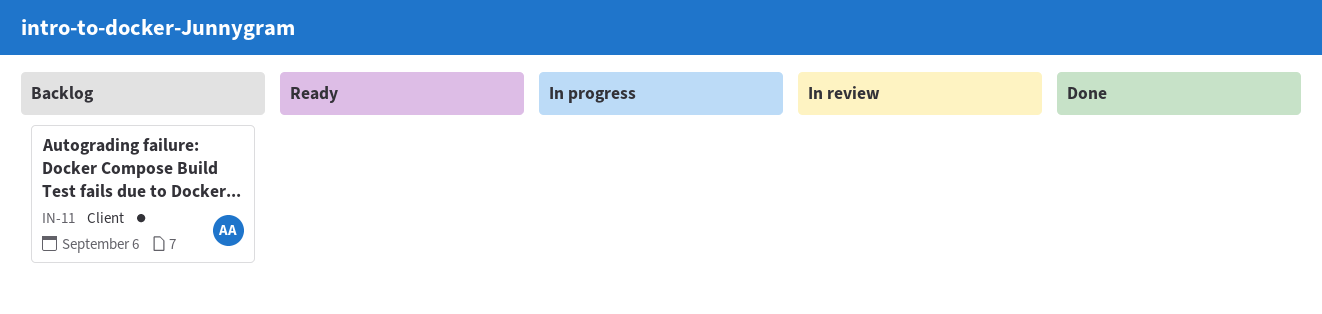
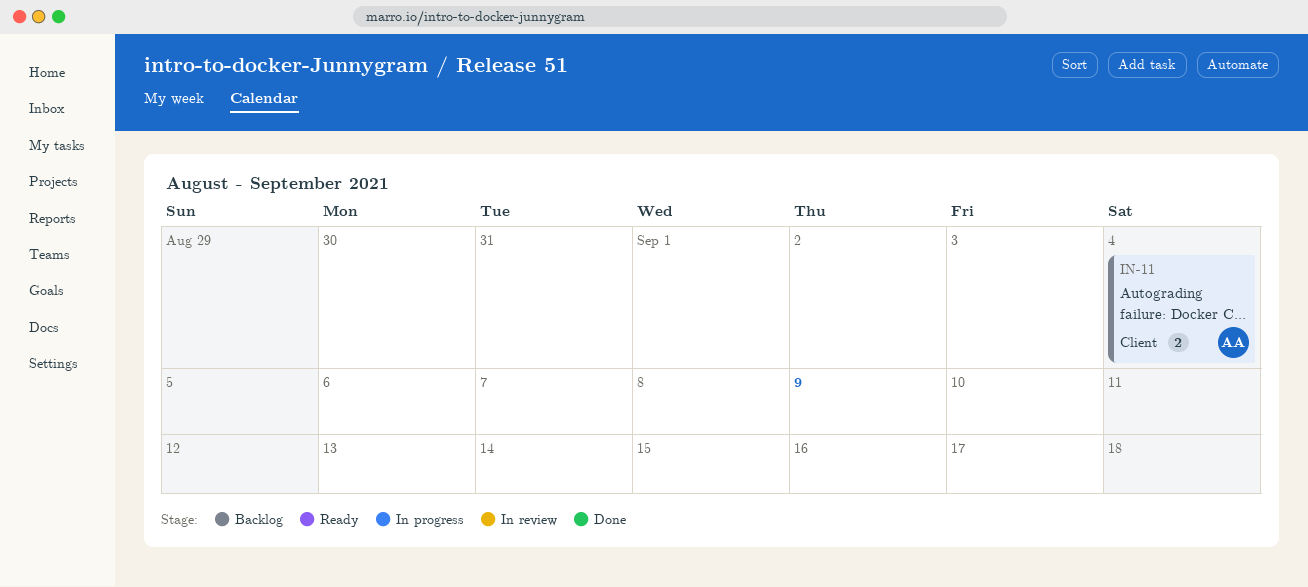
IN-11, estimate: 1 -> 2
IN-11, due: Sep 6 -> Sep 4

